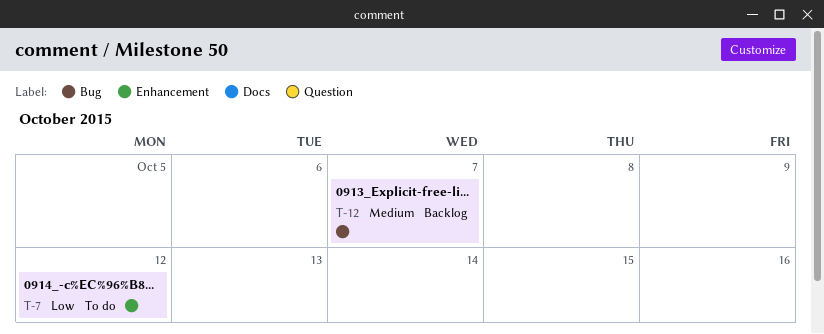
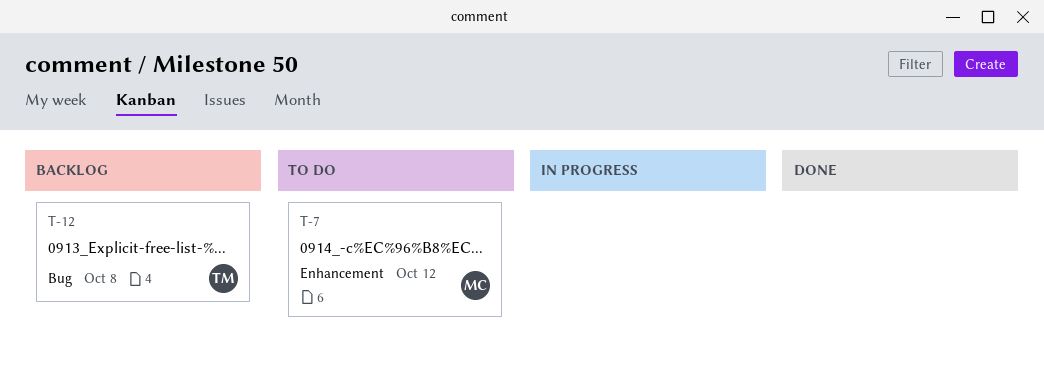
T-12, due: Oct 7 -> Oct 8

